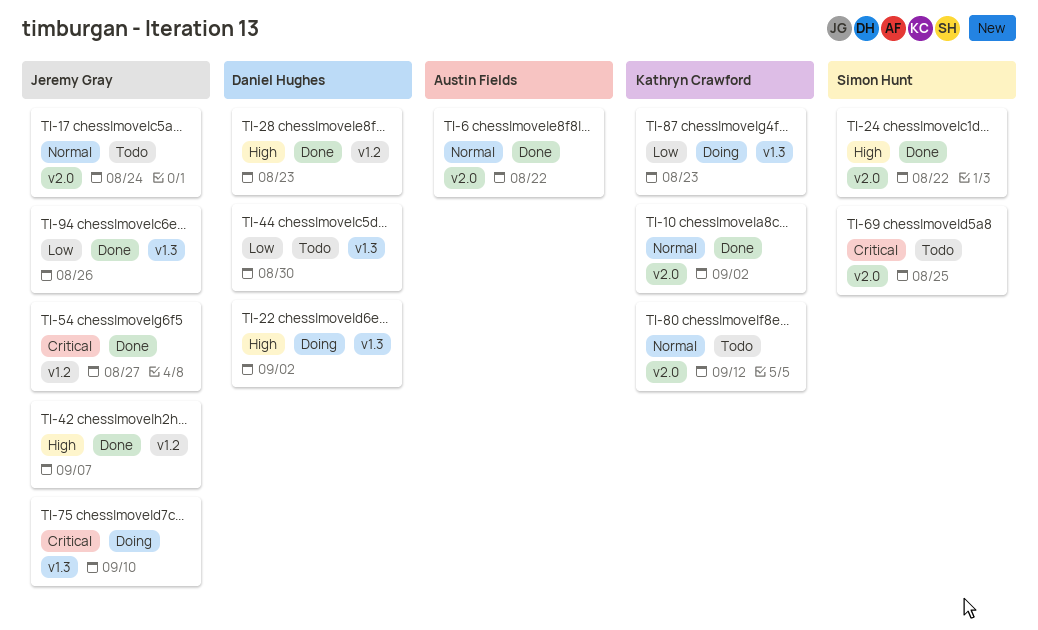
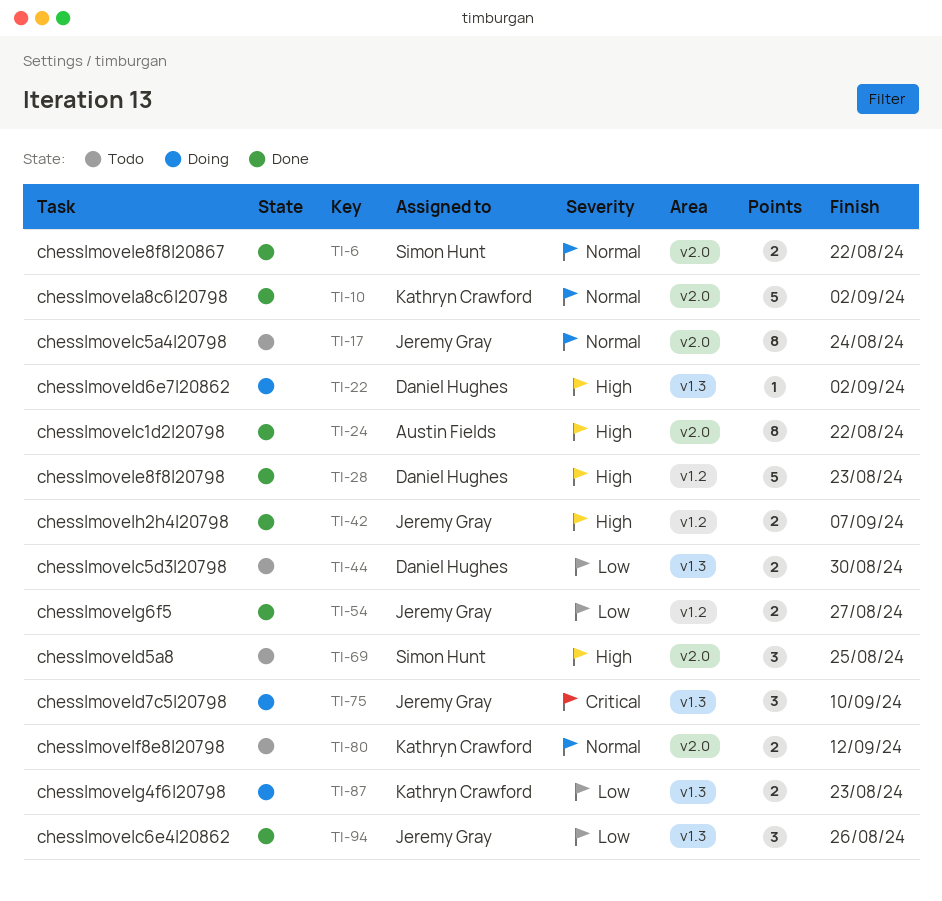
TI-6, owner: Austin Fields -> Simon Hunt
TI-24, owner: Simon Hunt -> Austin Fields
TI-54, priority: Critical -> Low
TI-69, priority: Critical -> High

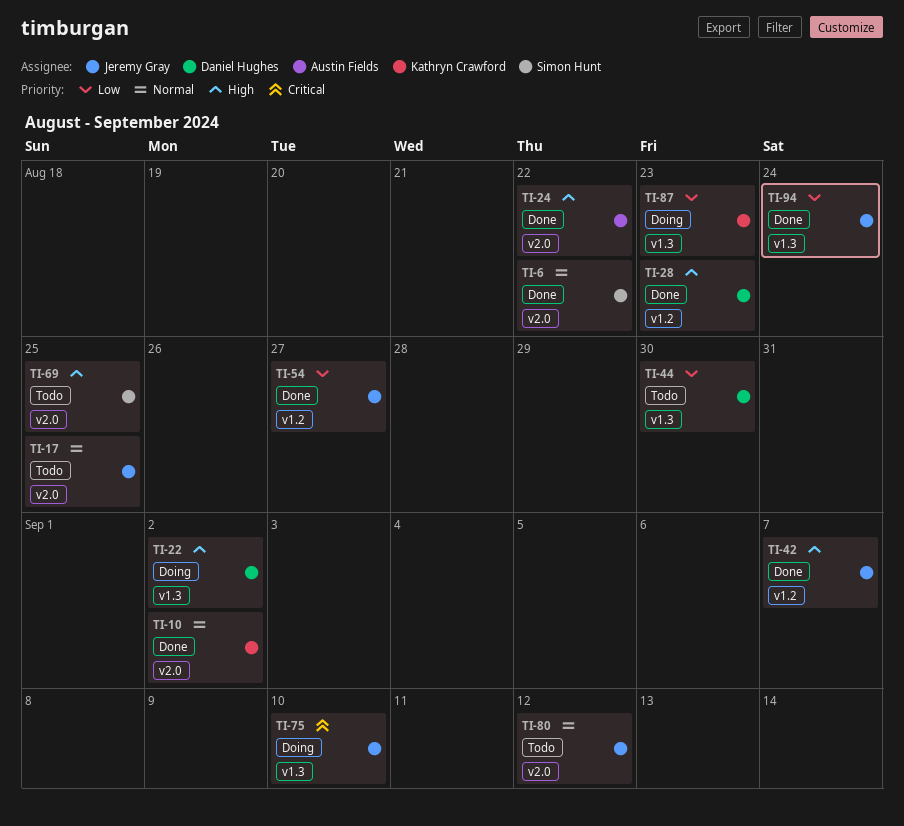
TI-17, due: Aug 24 -> Aug 25
TI-80, owner: Kathryn Crawford -> Jeremy Gray
TI-94, due: Aug 26 -> Aug 24

